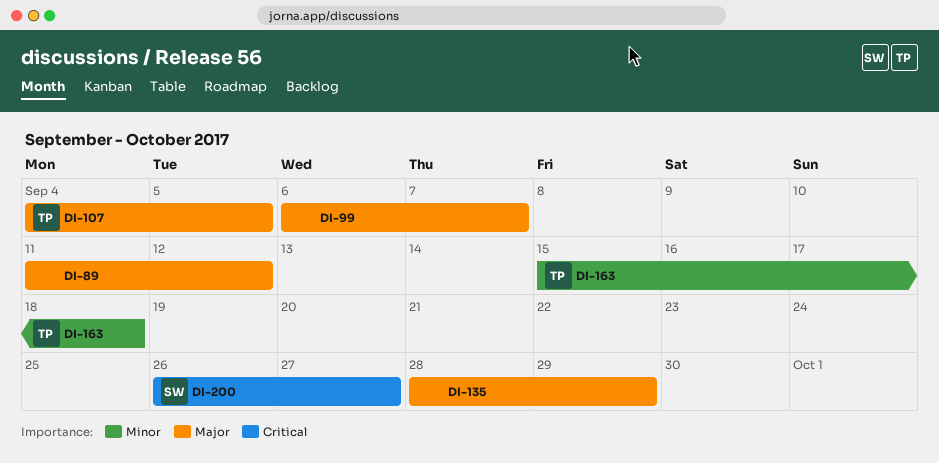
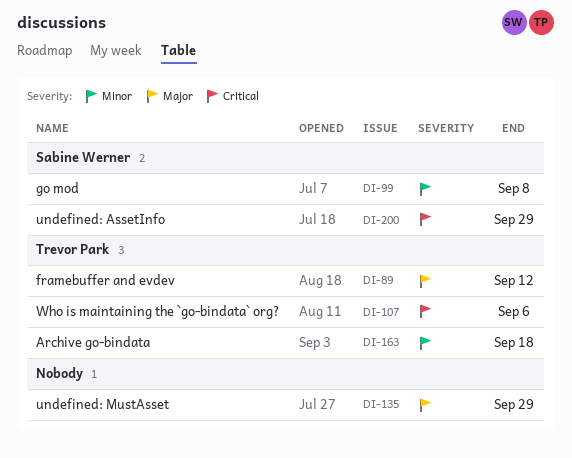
DI-89, owner: none -> Trevor Park
DI-99, owner: none -> Sabine Werner
DI-99, priority: Major -> Minor
DI-99, due: Sep 7 -> Sep 8
DI-107, priority: Major -> Critical
DI-107, due: Sep 5 -> Sep 6
DI-200, due: Sep 27 -> Sep 29

